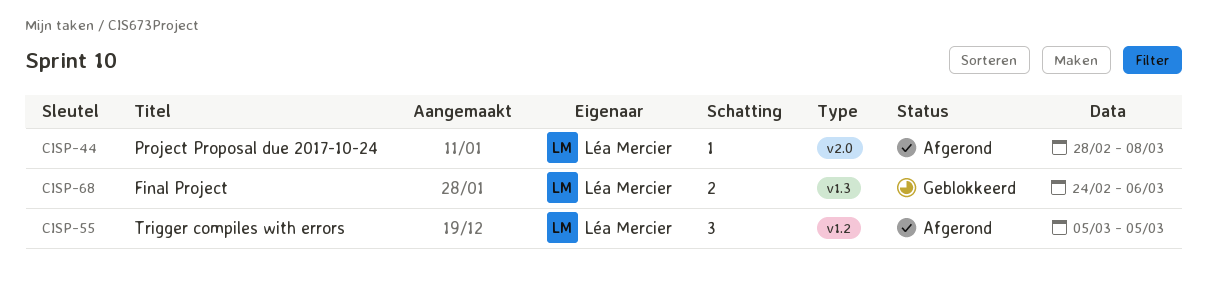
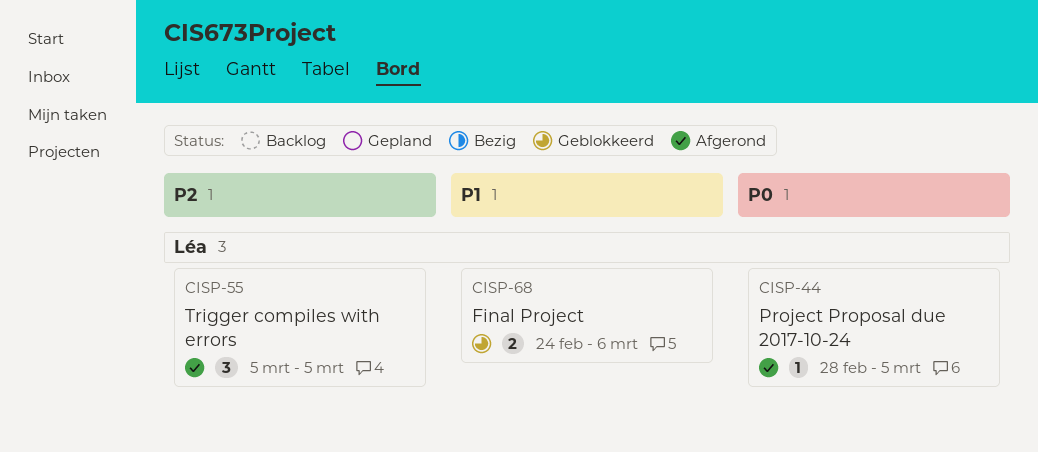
CISP-44, due: Mar 8 -> Mar 5

